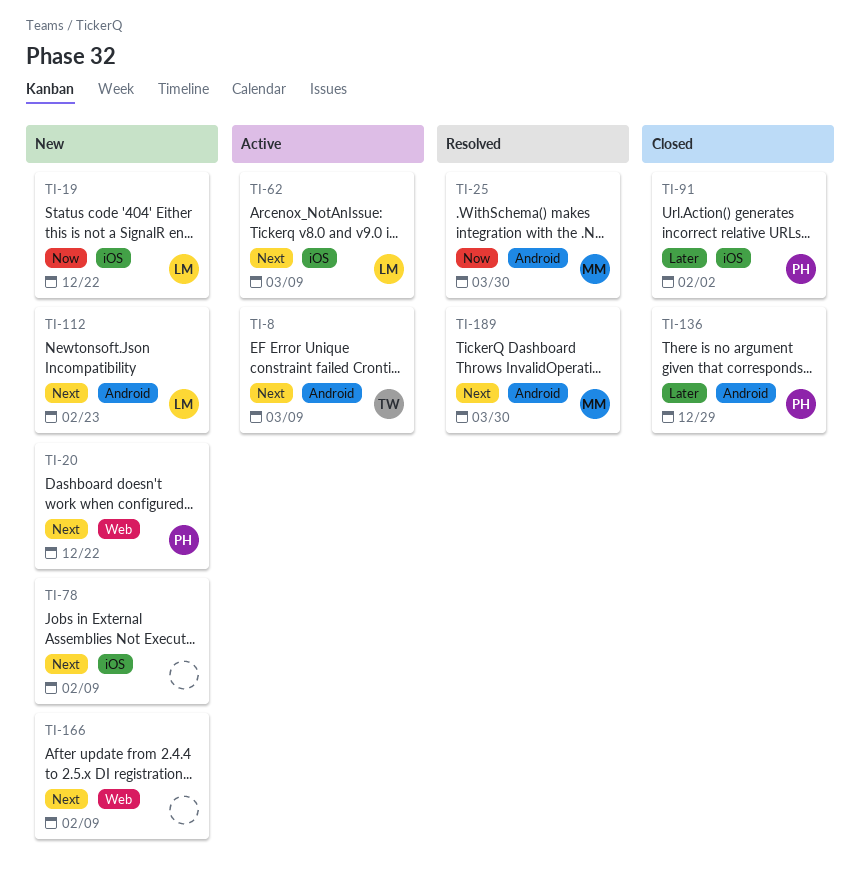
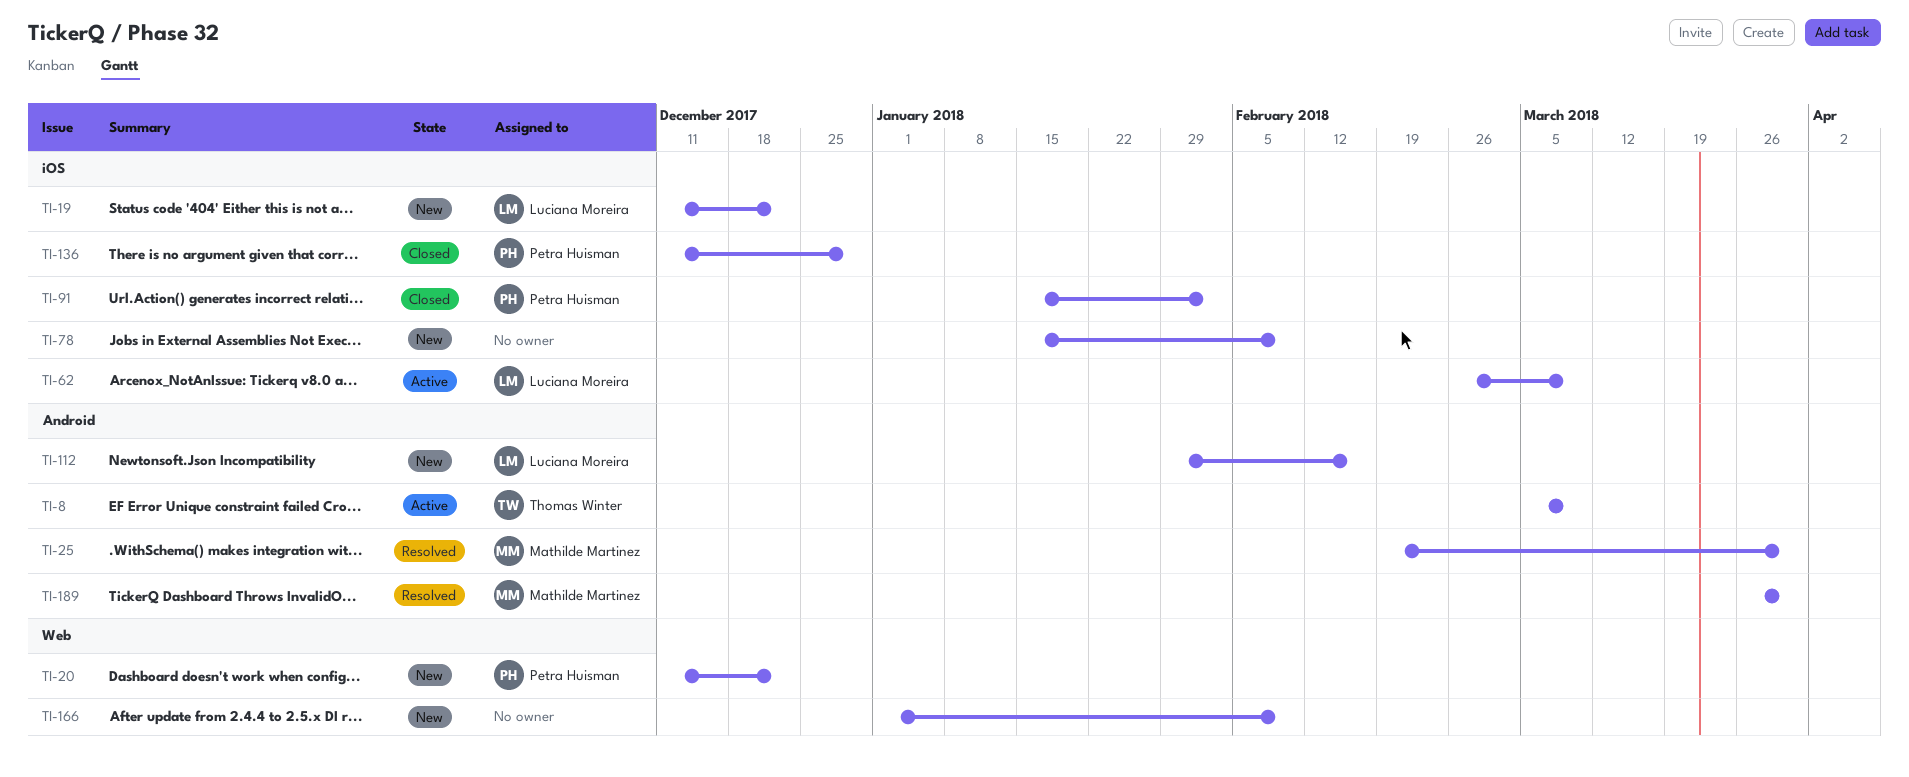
TI-112, due: Feb 23 -> Feb 16
TI-136, label: Android -> iOS

